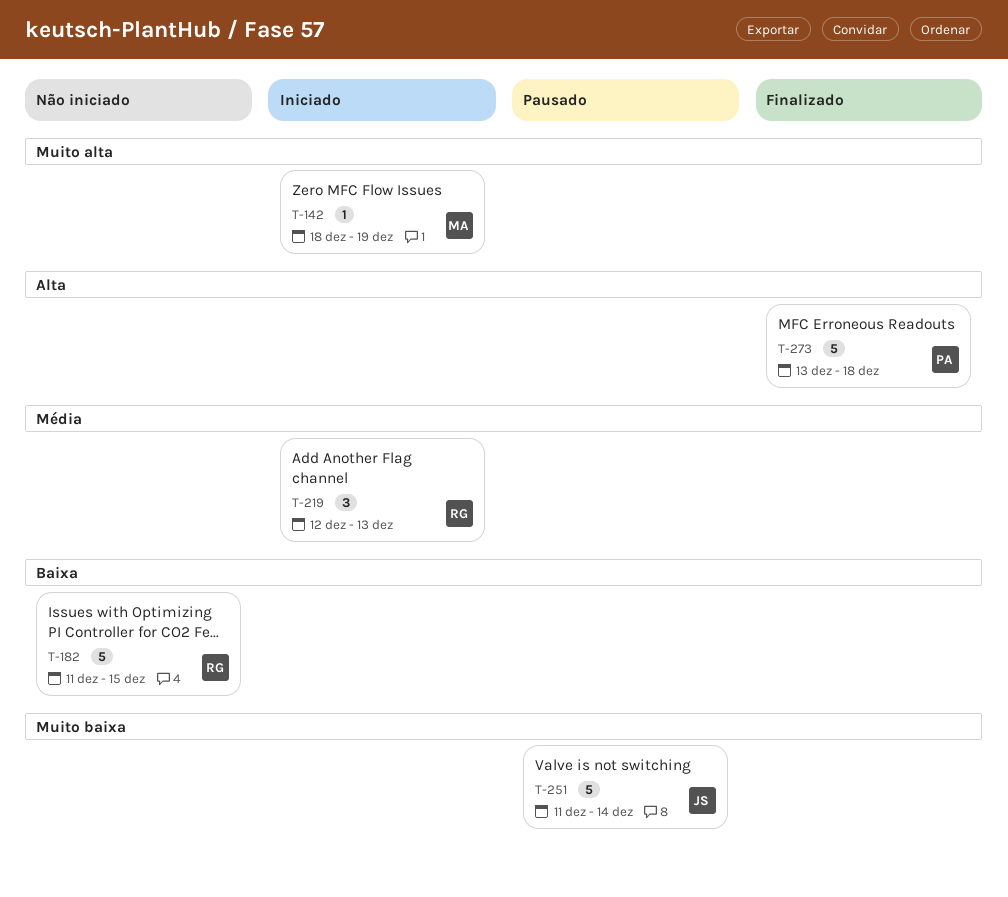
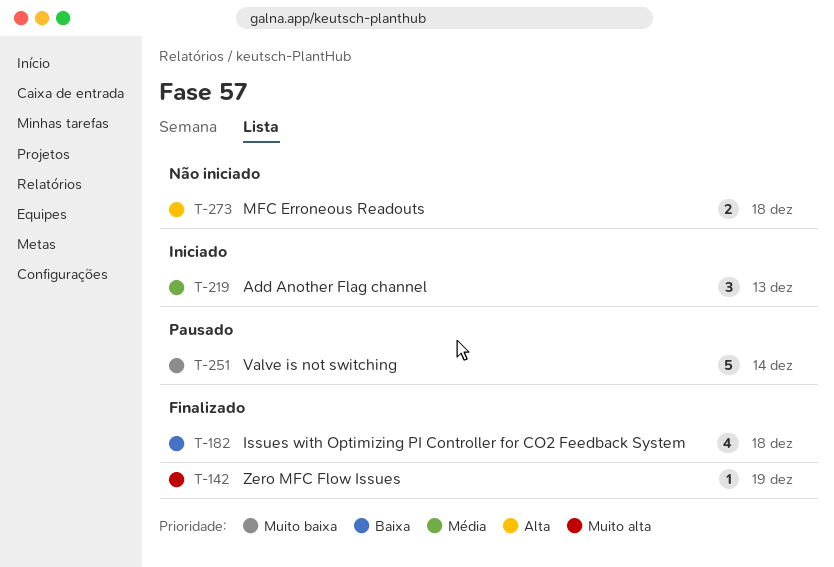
T-142, status: Iniciado -> Finalizado
T-182, status: Não iniciado -> Finalizado
T-182, estimate: 5 -> 4
T-182, due: Dec 15 -> Dec 18
T-273, status: Finalizado -> Não iniciado
T-273, estimate: 5 -> 2

